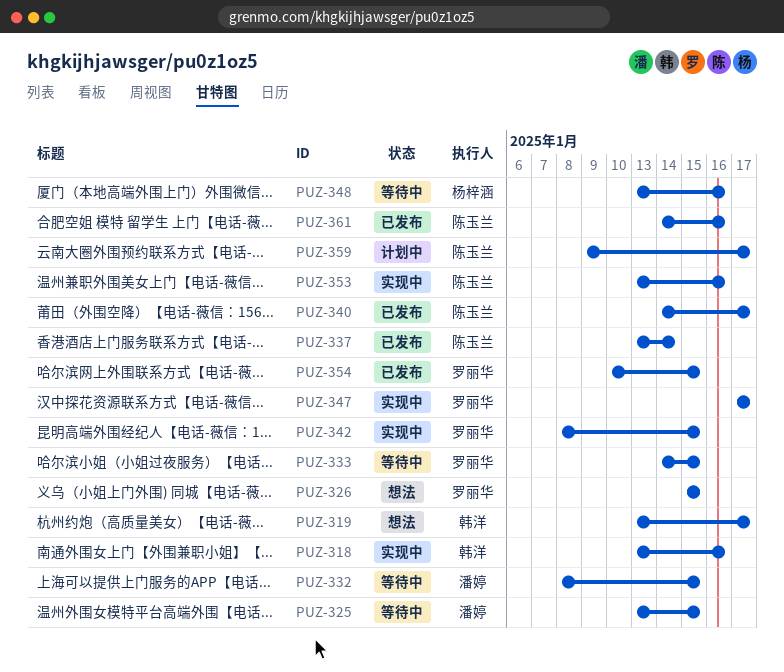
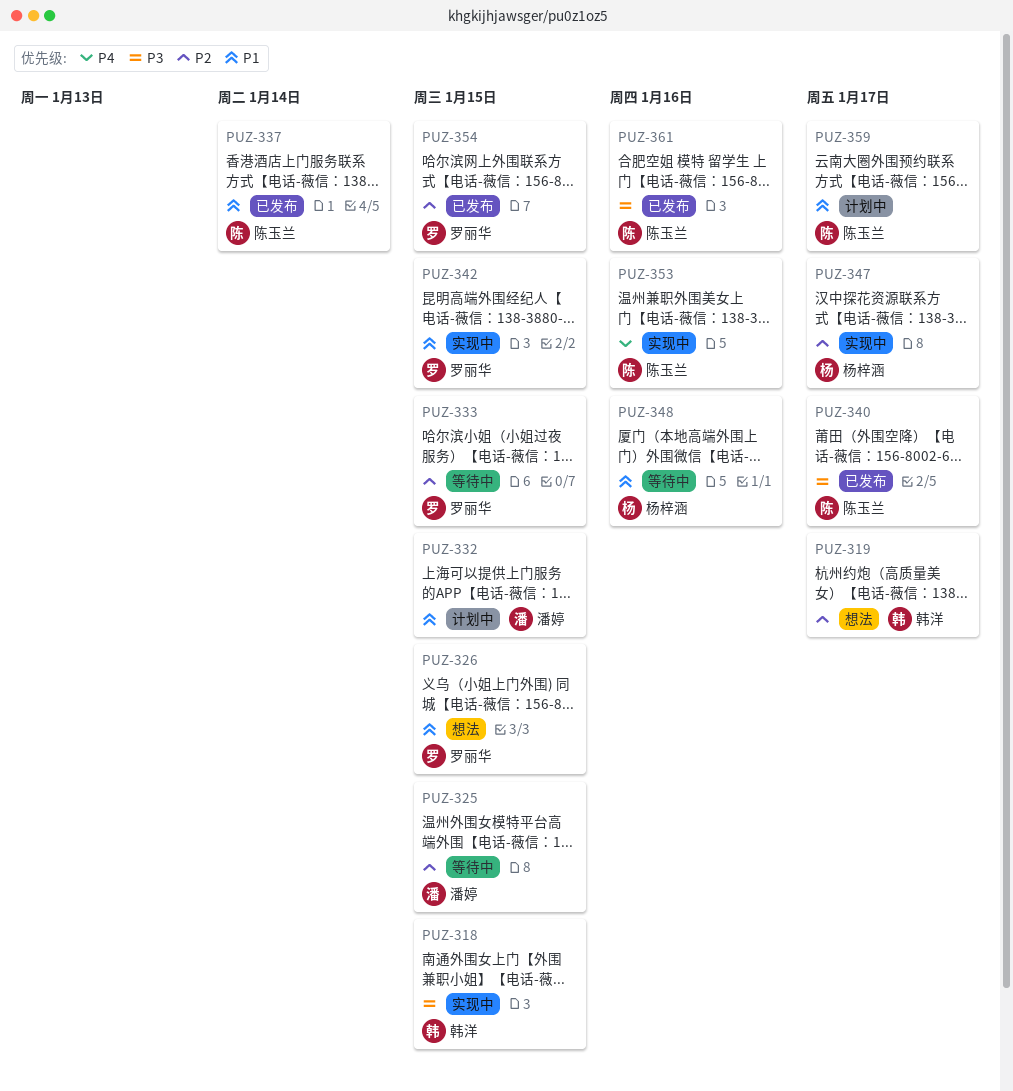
PUZ-318, due: Jan 16 -> Jan 15
PUZ-332, status: 等待中 -> 计划中
PUZ-347, owner: 罗丽华 -> 杨梓涵

